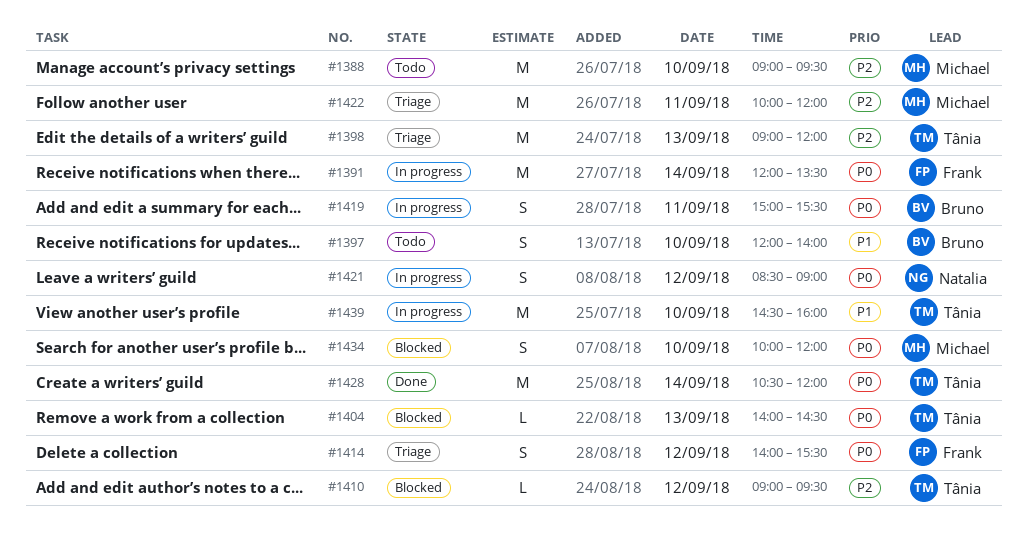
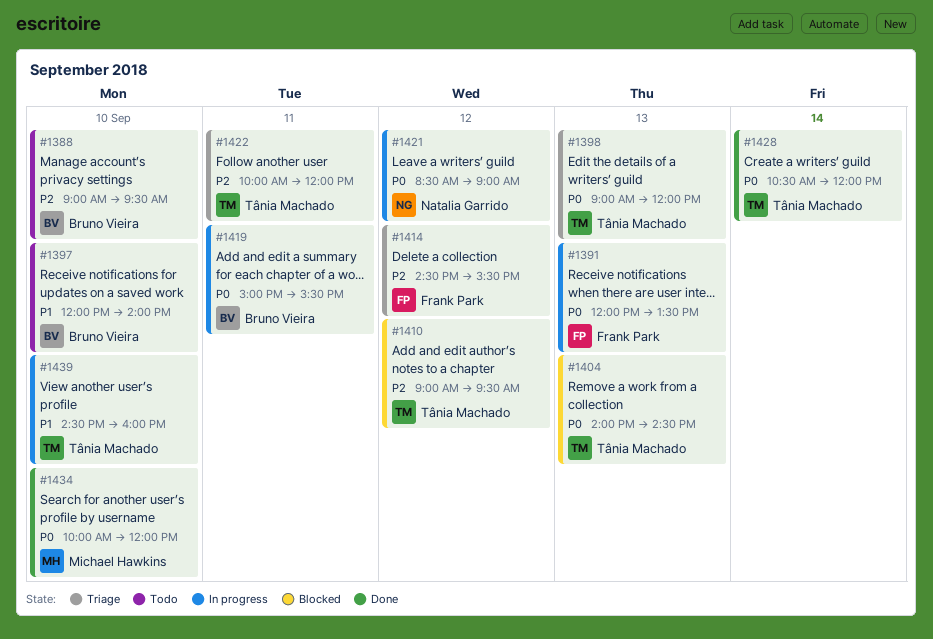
#1388, owner: Michael Hawkins -> Bruno Vieira
#1391, day: Sep 14 -> Sep 13
#1398, priority: P2 -> P0
#1414, priority: P0 -> P2
#1414, begins: 14:00 -> 14:30
#1422, owner: Michael Hawkins -> Tânia Machado
#1434, status: Blocked -> Done

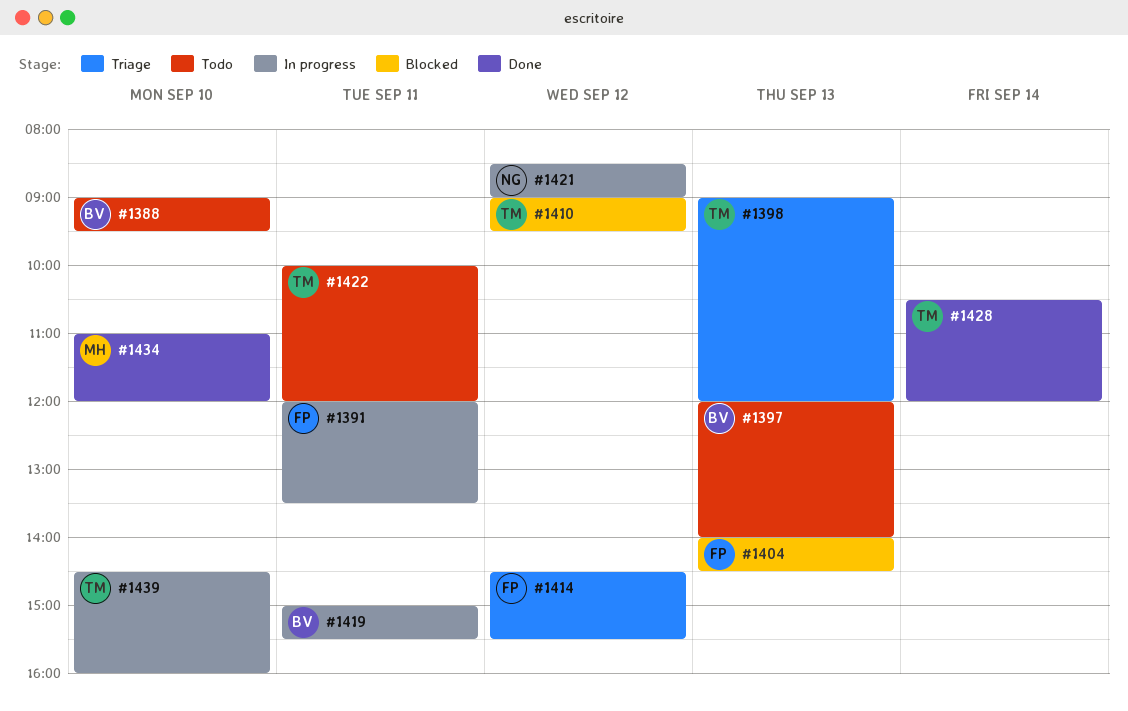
#1391, day: Sep 13 -> Sep 11
#1397, day: Sep 10 -> Sep 13
#1404, owner: Tânia Machado -> Frank Park
#1422, status: Triage -> Todo
#1434, begins: 10:00 -> 11:00

